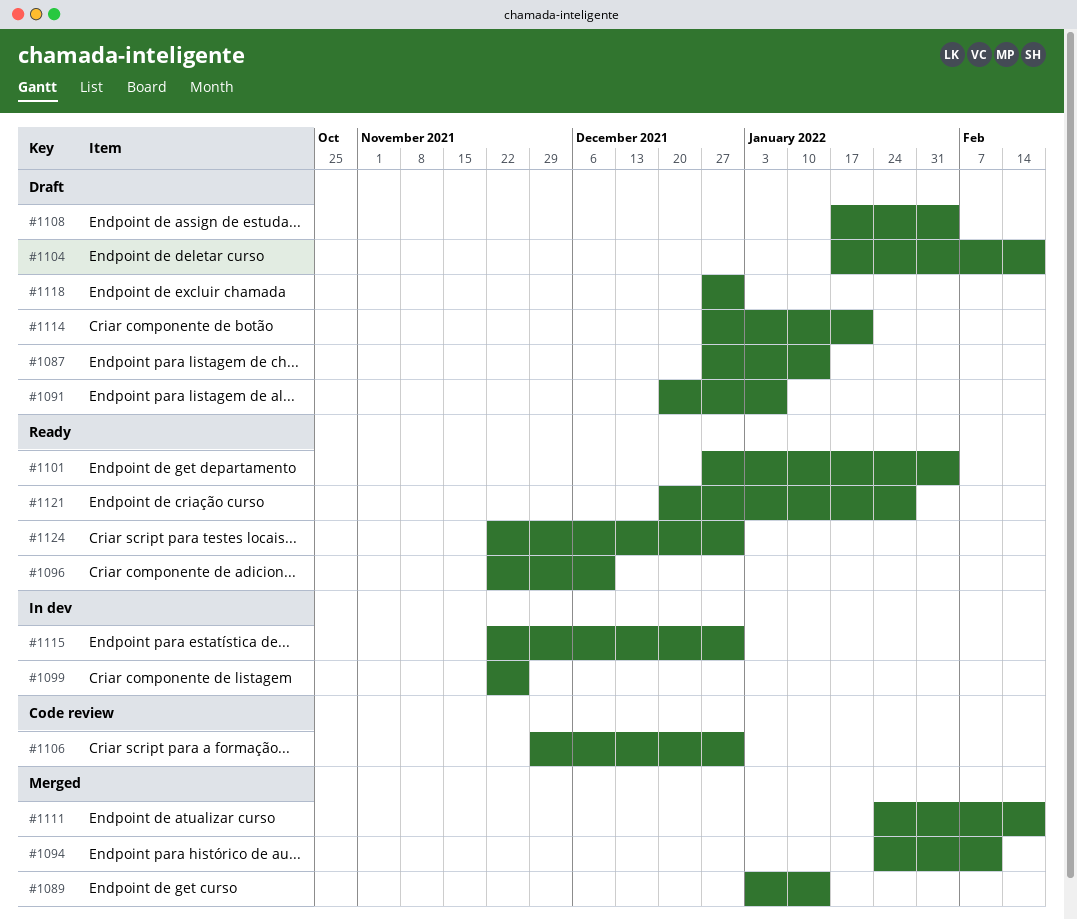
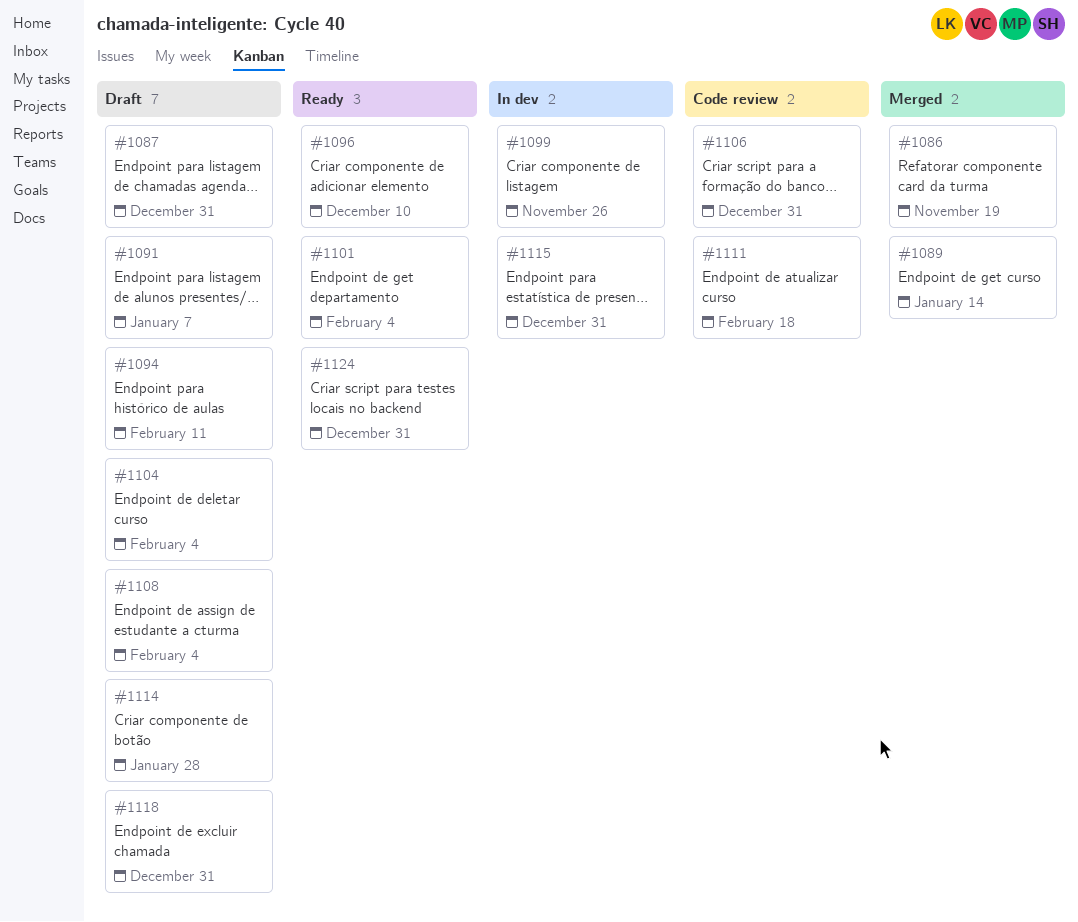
#1086: none -> present
#1087, due: Jan 14 -> Dec 31
#1094, status: Merged -> Draft
#1104, due: Feb 18 -> Feb 4
#1111, status: Merged -> Code review
#1114, due: Jan 21 -> Jan 28
#1121: present -> none

